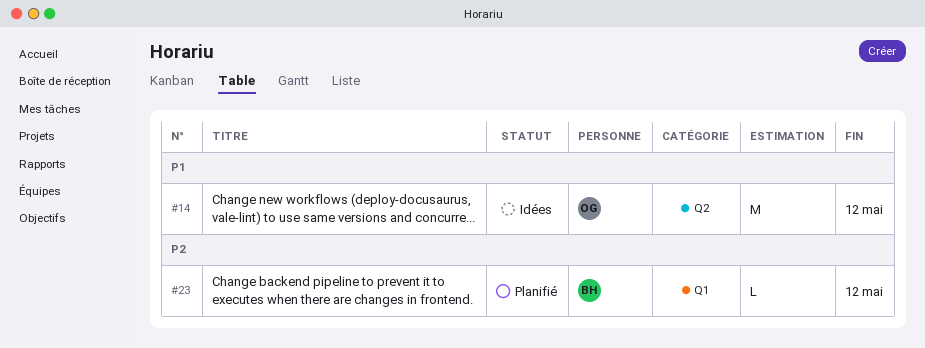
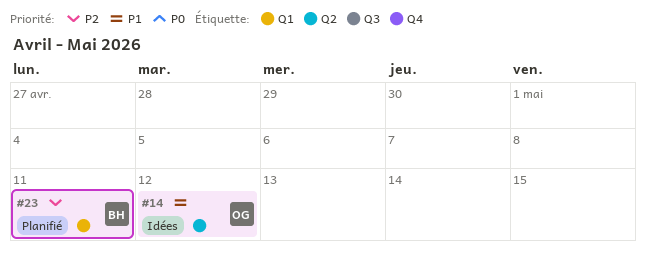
#23, due: May 12 -> May 11

